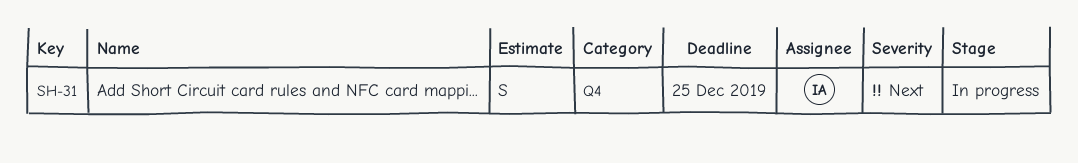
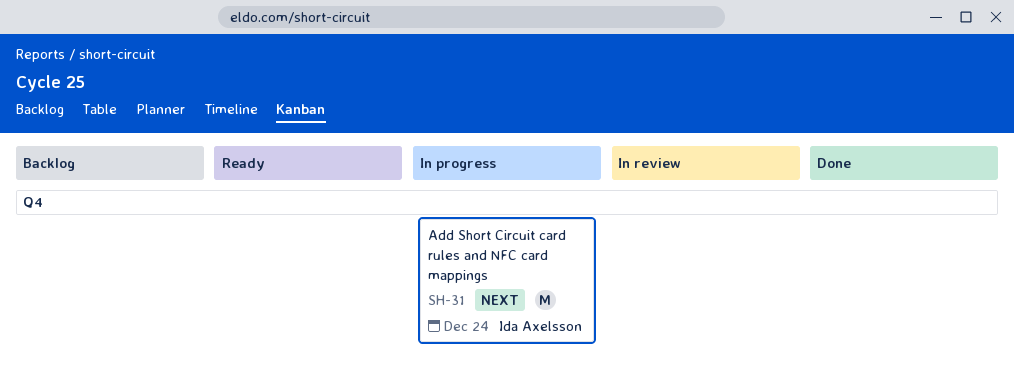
SH-31, estimate: S -> M
SH-31, due: Dec 25 -> Dec 24

